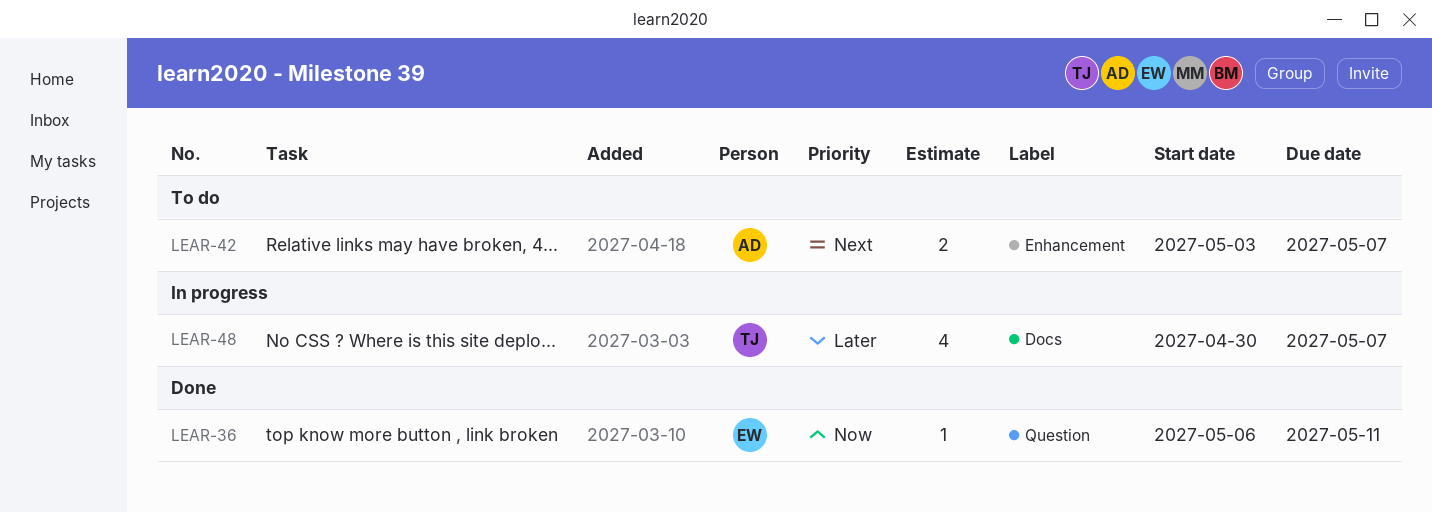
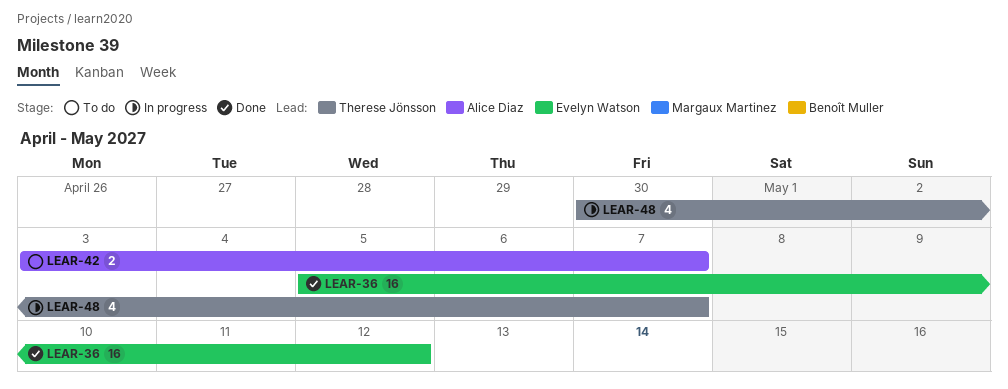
LEAR-36, estimate: 1 -> 16
LEAR-36, start: May 6 -> May 5
LEAR-36, due: May 11 -> May 12

